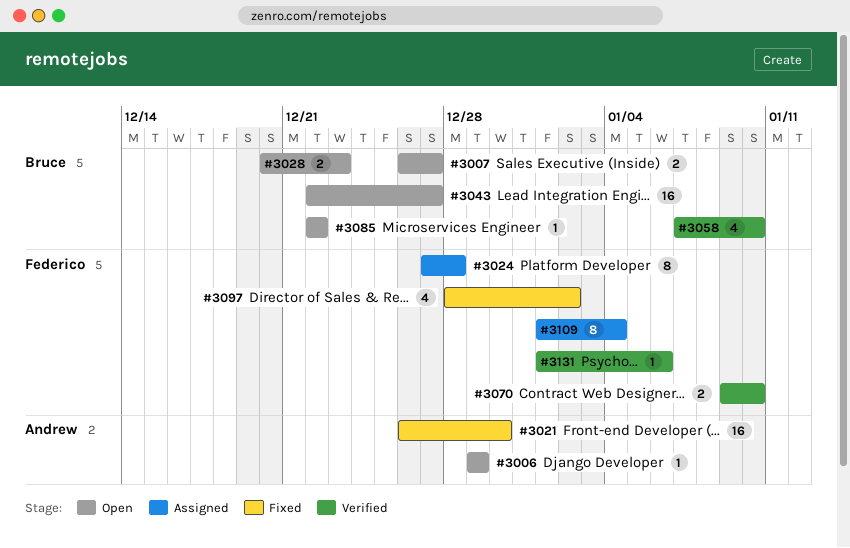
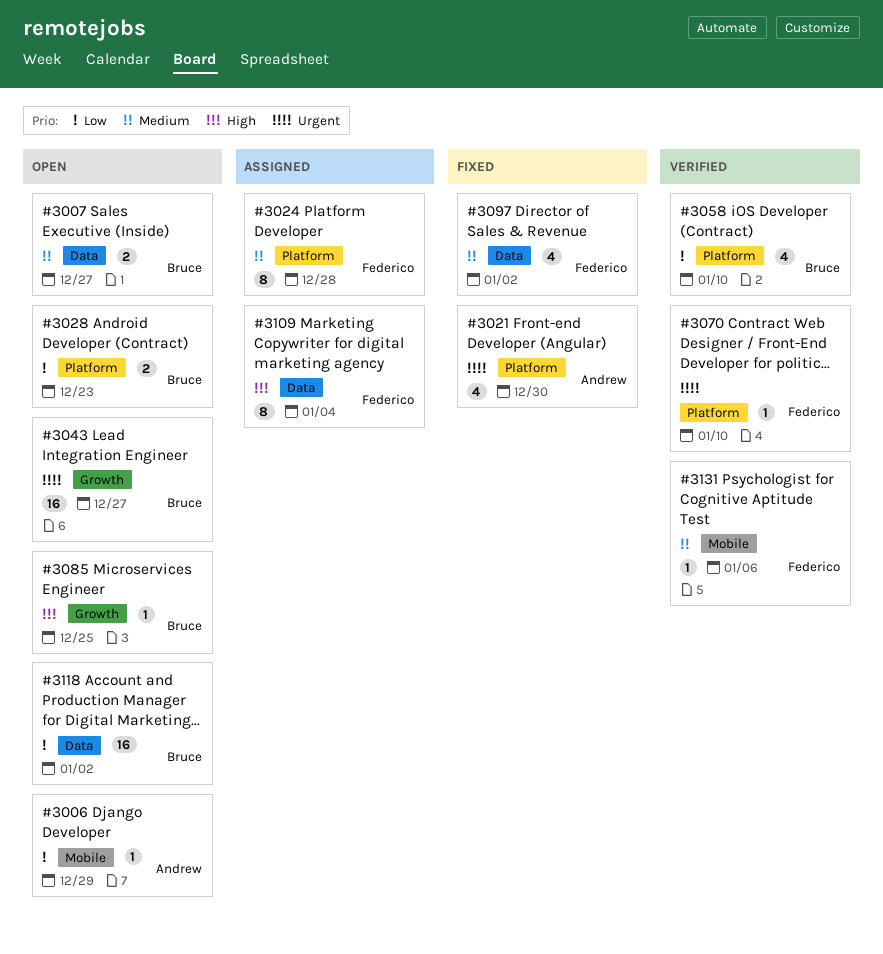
#3021, estimate: 16 -> 4
#3070, estimate: 2 -> 1
#3085, due: Dec 22 -> Dec 25
#3118: none -> present

